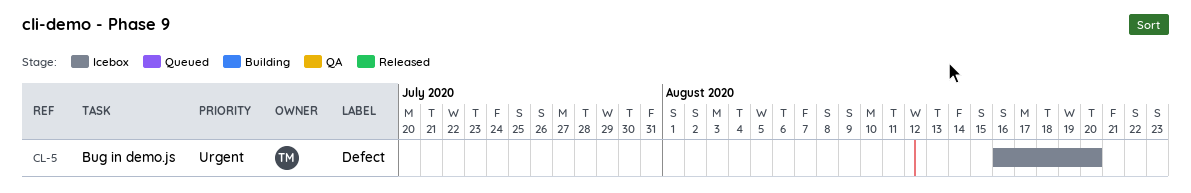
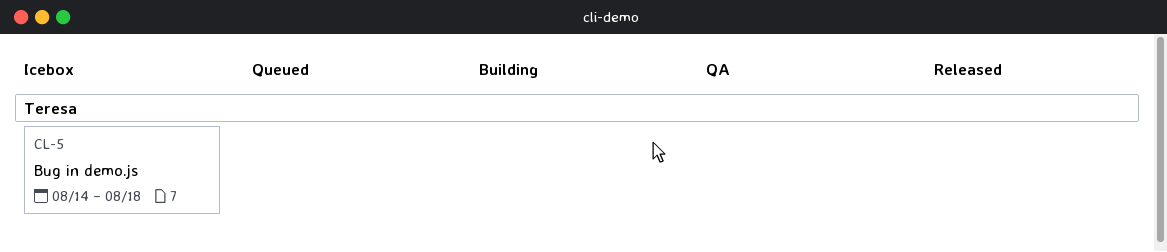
CL-5, start: Aug 16 -> Aug 14
CL-5, due: Aug 20 -> Aug 18

